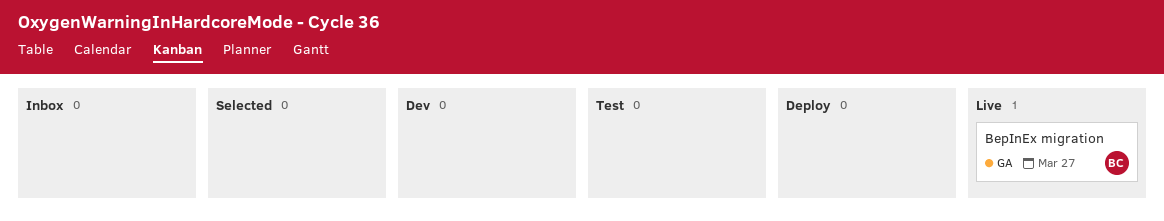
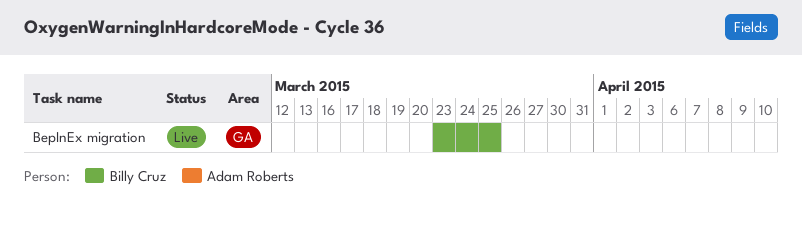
BepInEx migration, due: Mar 27 -> Mar 25

